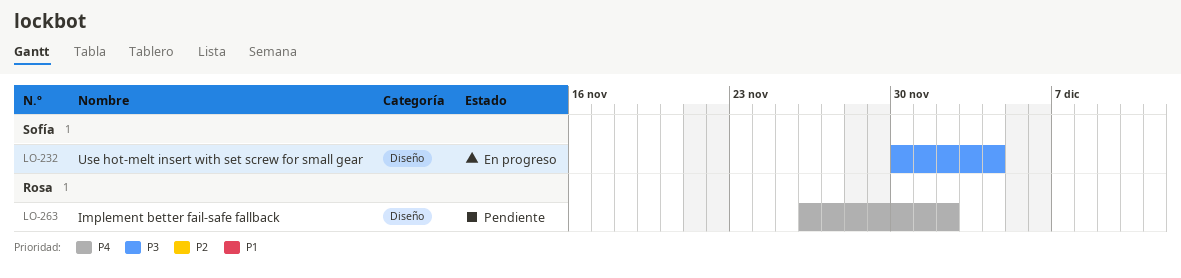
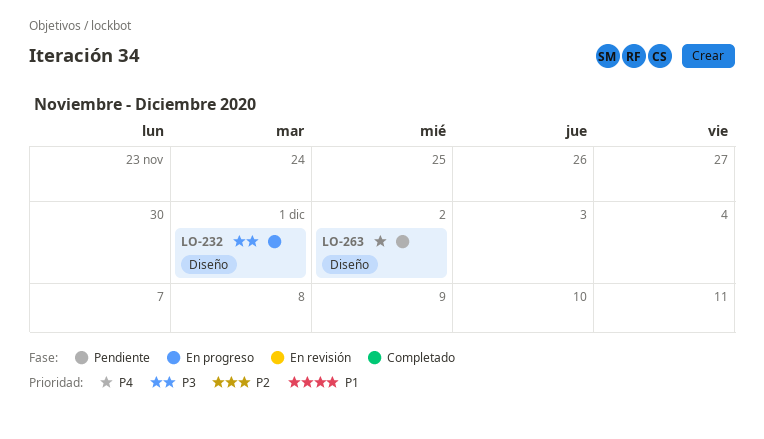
LO-232, due: Dec 4 -> Dec 1

